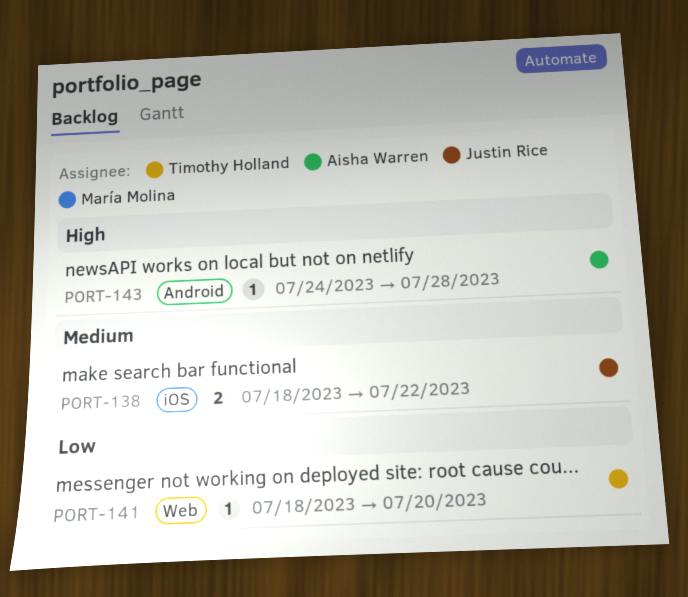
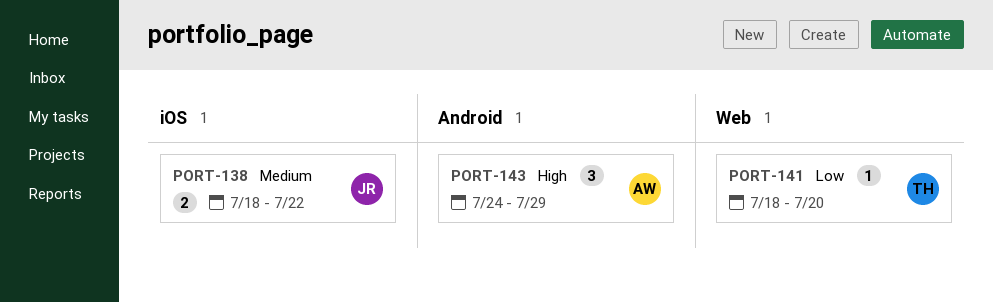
PORT-143, estimate: 1 -> 3
PORT-143, due: Jul 28 -> Jul 29

